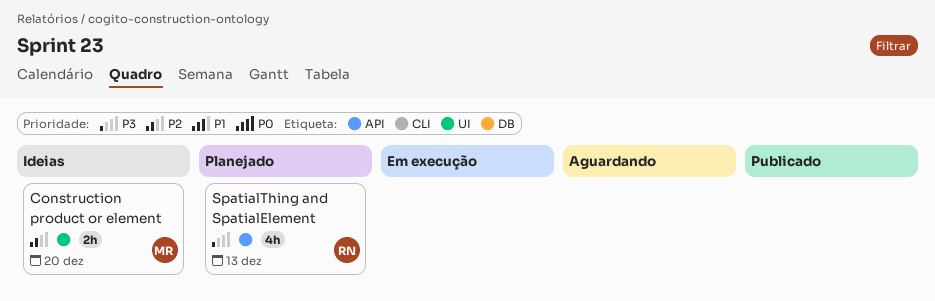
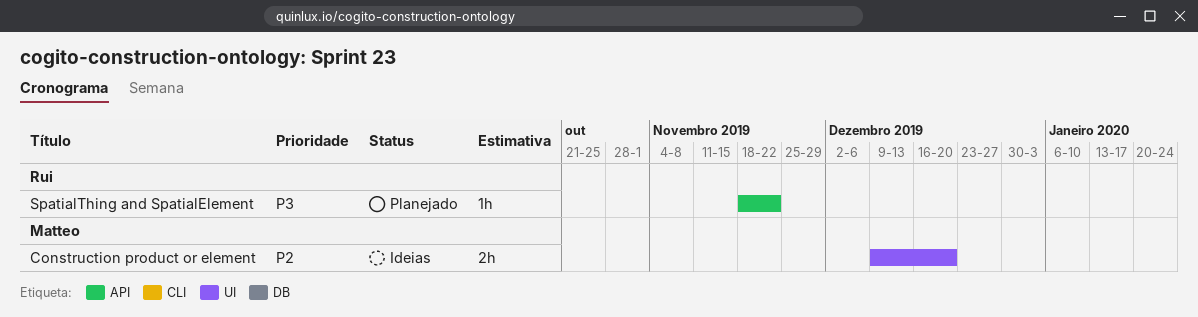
SpatialThing and SpatialElement, estimate: 4h -> 1h
SpatialThing and SpatialElement, due: Dec 13 -> Nov 22

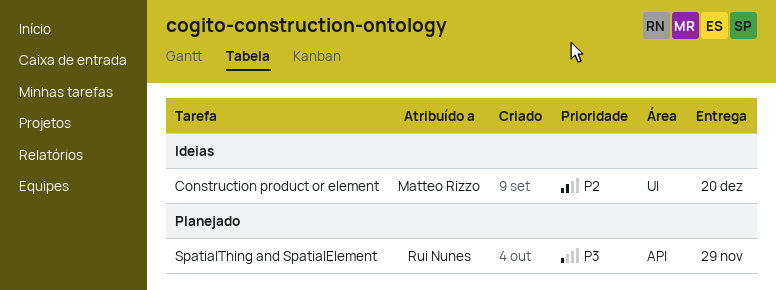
SpatialThing and SpatialElement, due: Nov 22 -> Nov 29

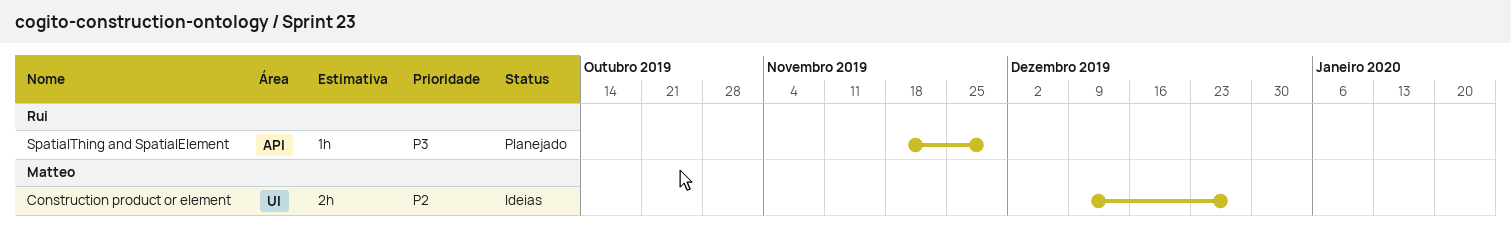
Construction product or element, due: Dec 20 -> Dec 27

